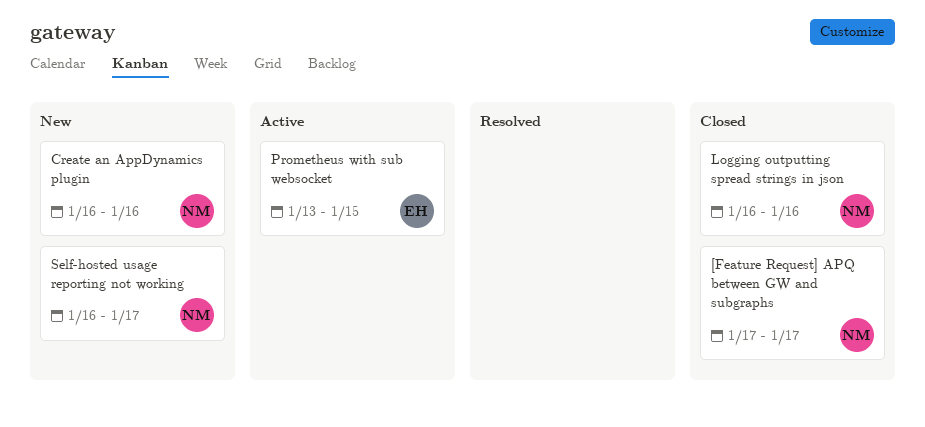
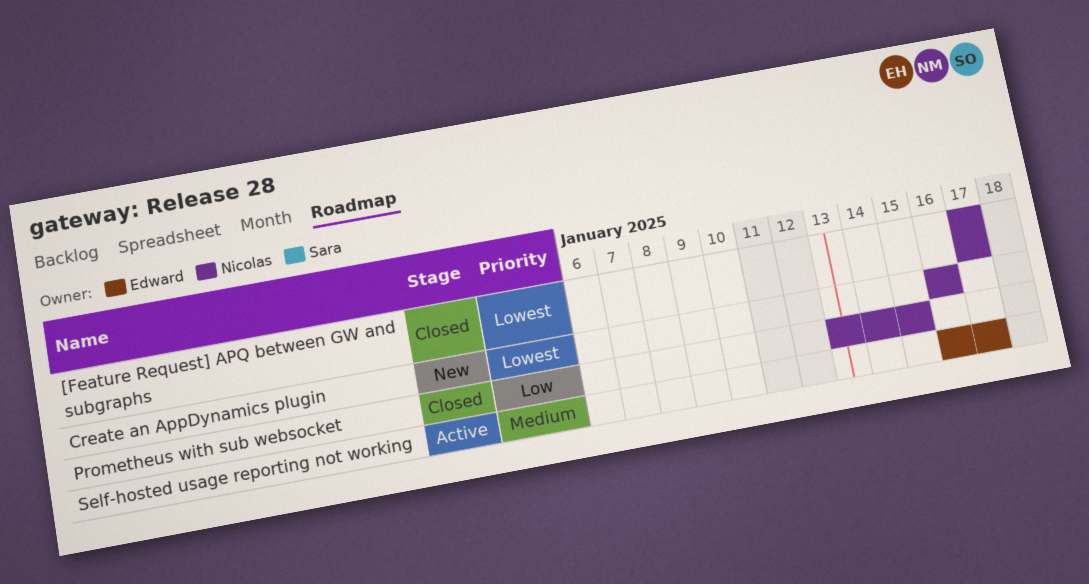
Logging outputting spread strings in json: present -> none
Prometheus with sub websocket, status: Active -> Closed
Prometheus with sub websocket, owner: Edward -> Nicolas
Self-hosted usage reporting not working, status: New -> Active
Self-hosted usage reporting not working, owner: Nicolas -> Edward

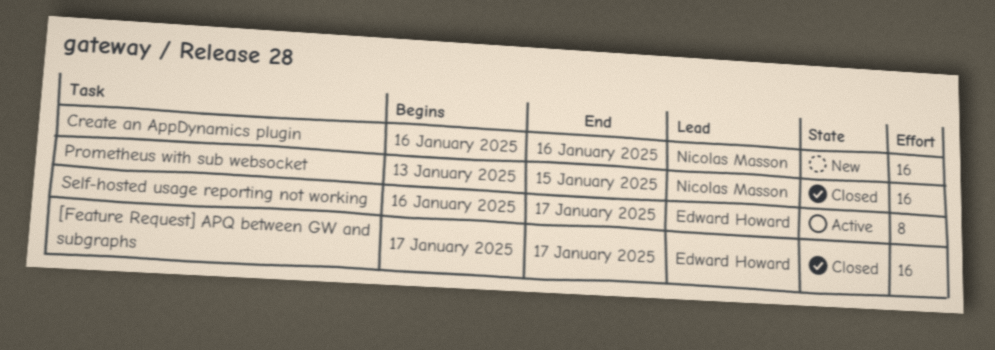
[Feature Request] APQ between GW and subgraphs, owner: Nicolas Masson -> Edward Howard

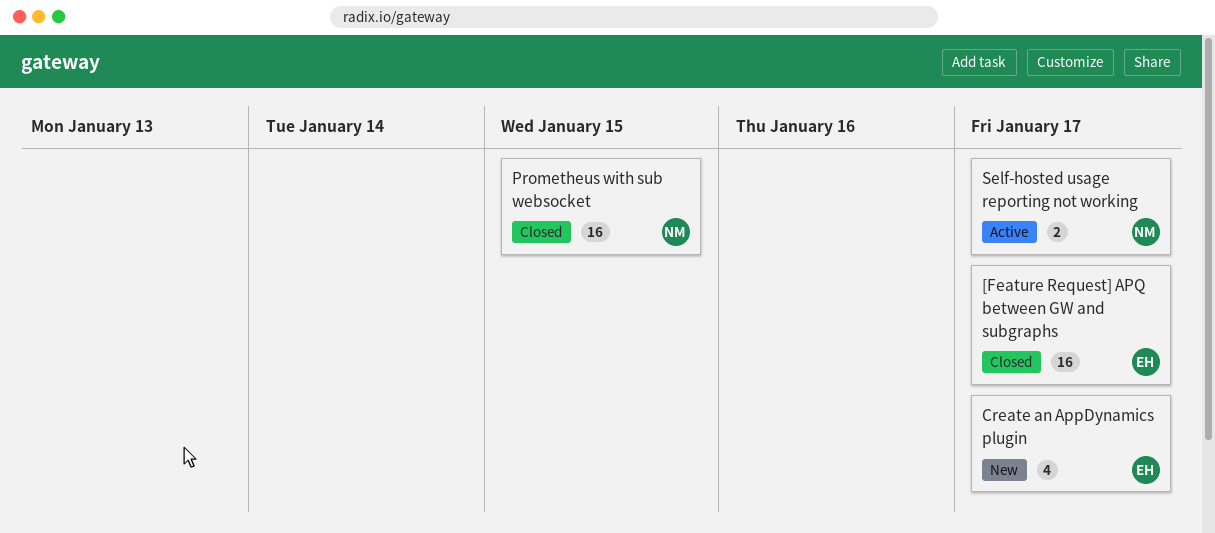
Create an AppDynamics plugin, owner: Nicolas Masson -> Edward Howard
Create an AppDynamics plugin, estimate: 16 -> 4
Create an AppDynamics plugin, due: Jan 16 -> Jan 17
Self-hosted usage reporting not working, owner: Edward Howard -> Nicolas Masson
Self-hosted usage reporting not working, estimate: 8 -> 2

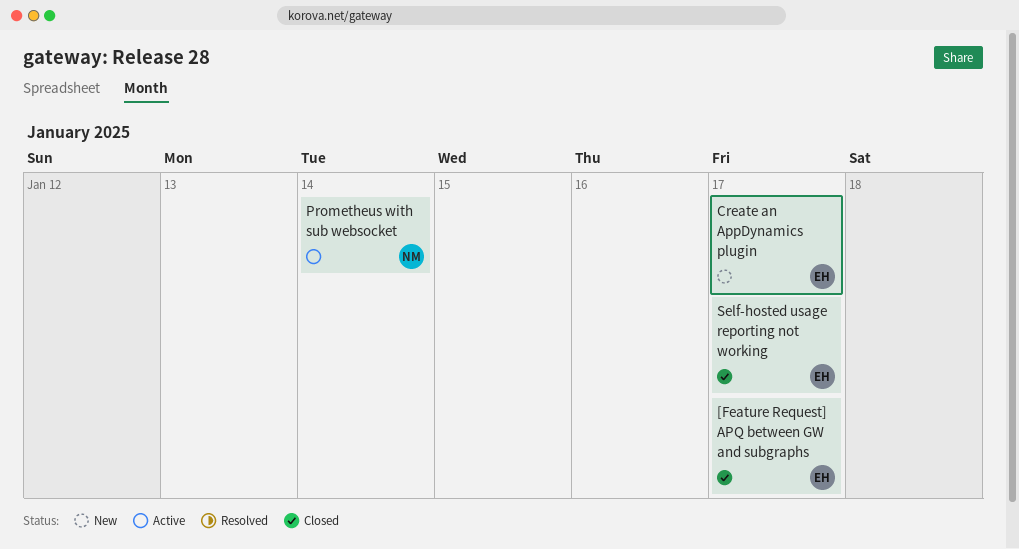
Prometheus with sub websocket, status: Closed -> Active
Prometheus with sub websocket, due: Jan 15 -> Jan 14
Self-hosted usage reporting not working, status: Active -> Closed
Self-hosted usage reporting not working, owner: NM -> EH

